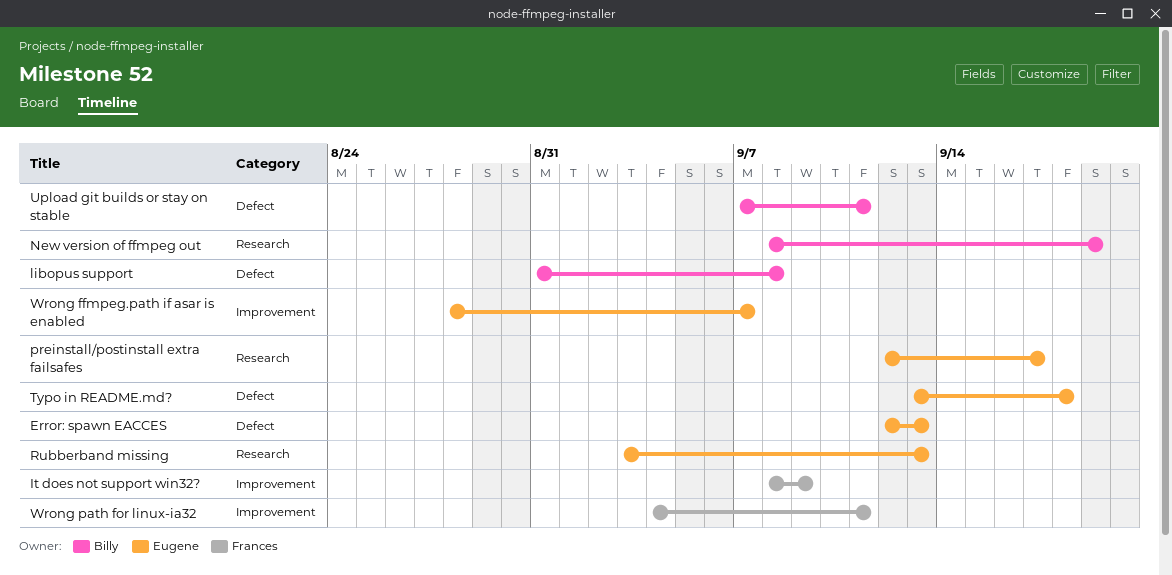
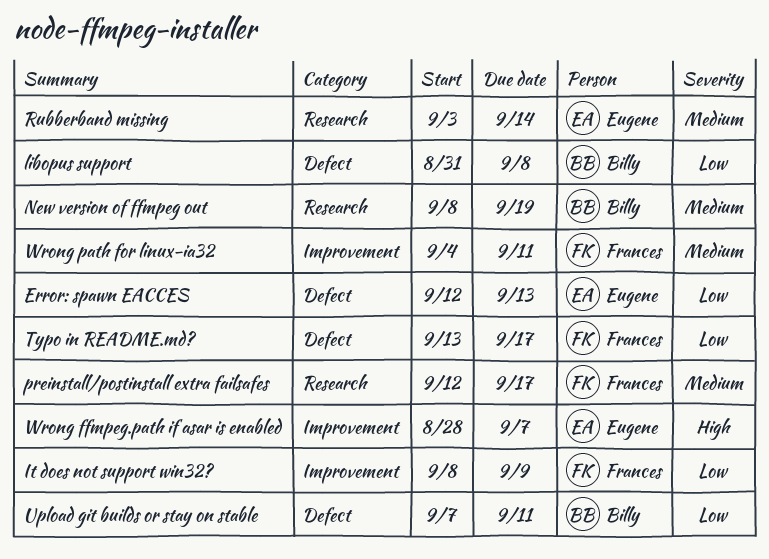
preinstall/postinstall extra failsafes, owner: Eugene -> Frances
Rubberband missing, due: Sep 13 -> Sep 14
Typo in README.md?, owner: Eugene -> Frances
Typo in README.md?, due: Sep 18 -> Sep 17

